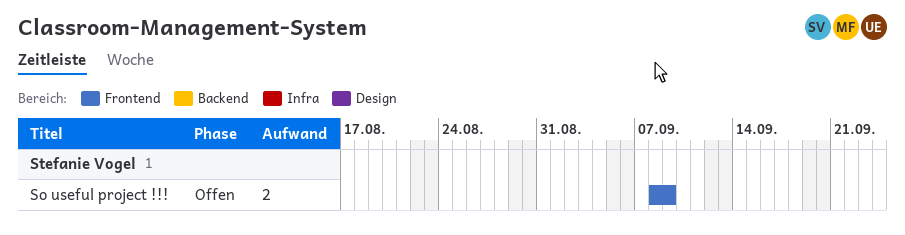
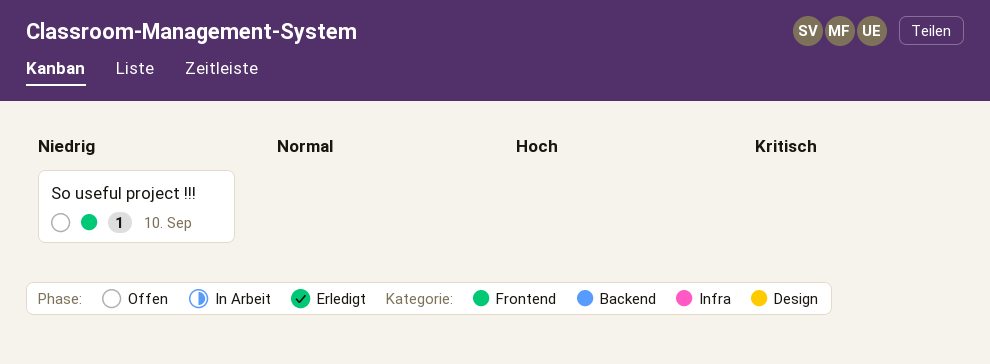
So useful project !!!, estimate: 2 -> 1
So useful project !!!, due: Sep 9 -> Sep 10

